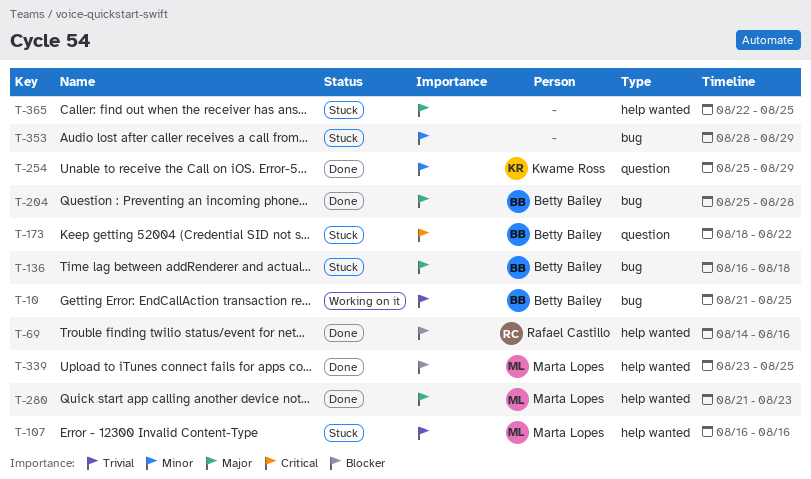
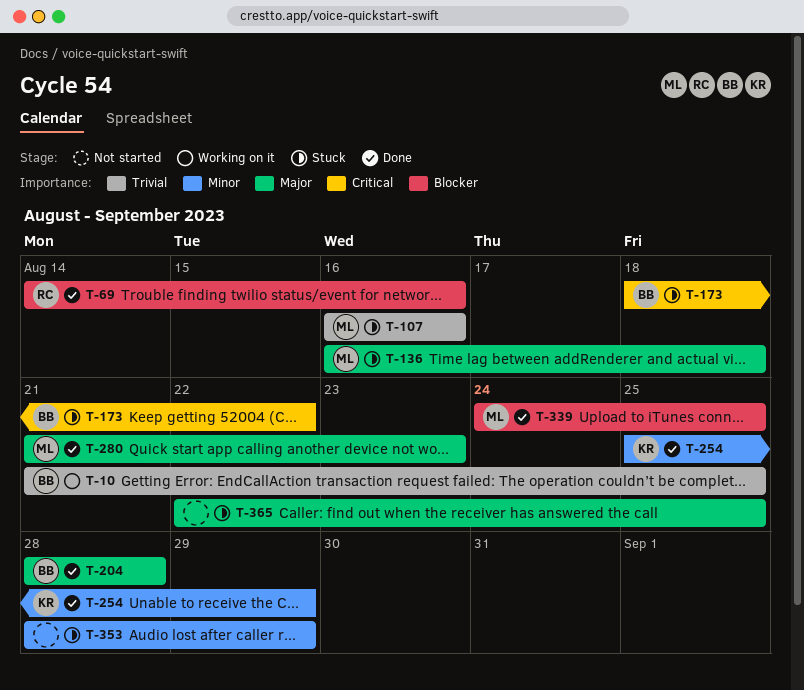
T-136, owner: Betty Bailey -> Marta Lopes
T-204, start: Aug 25 -> Aug 28
T-339, start: Aug 23 -> Aug 24

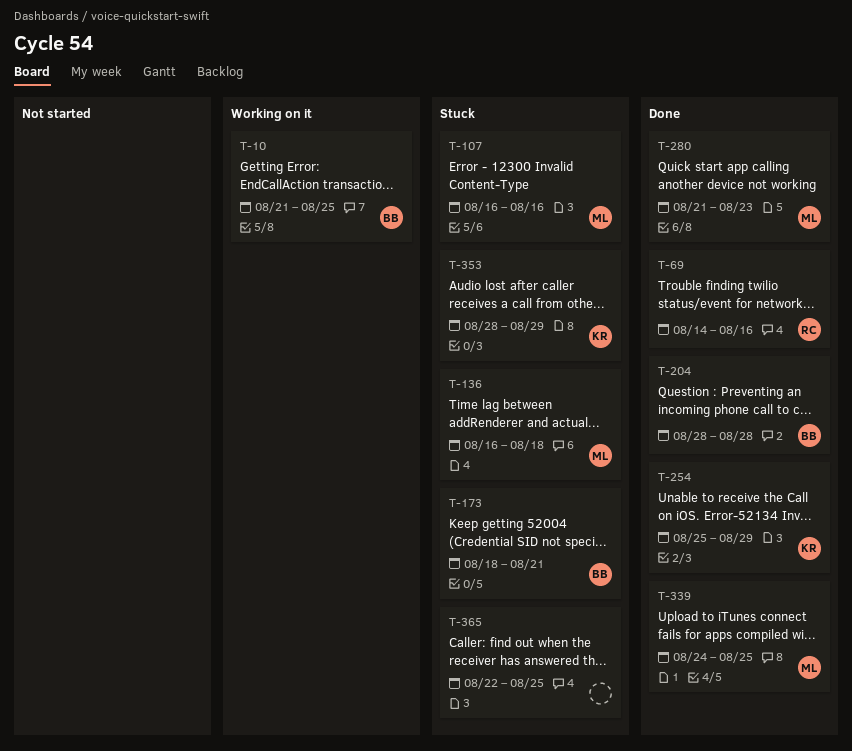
T-173, due: Aug 22 -> Aug 21
T-353, owner: none -> KR

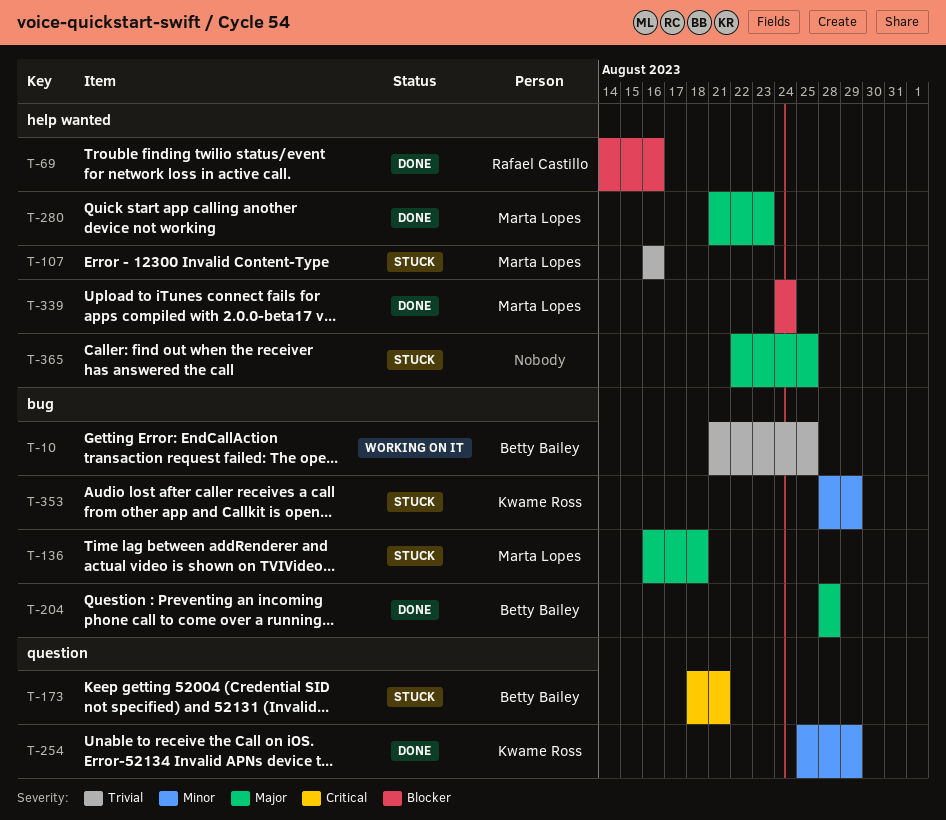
T-339, due: Aug 25 -> Aug 24

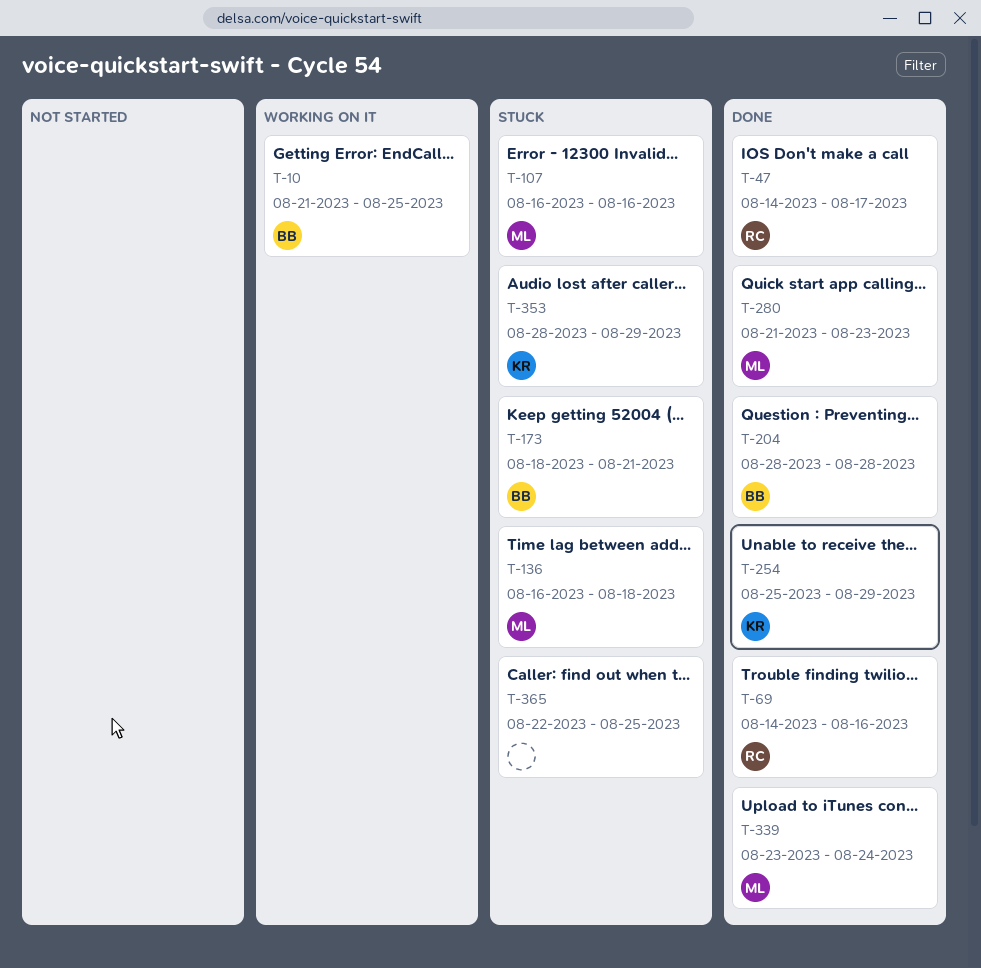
T-47: none -> present
T-339, start: Aug 24 -> Aug 23

